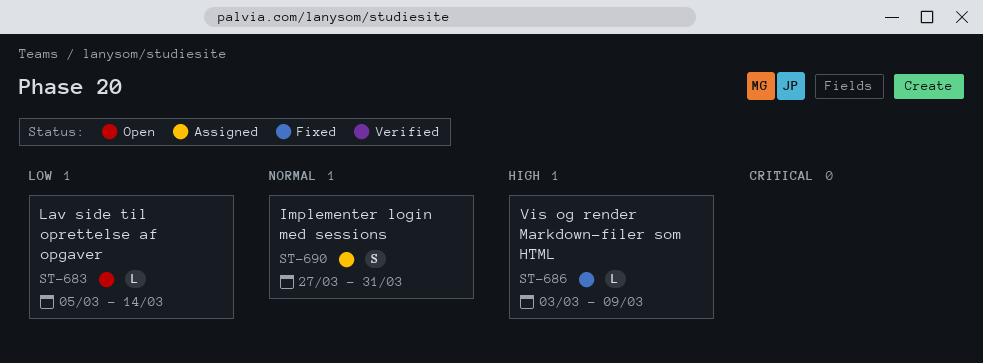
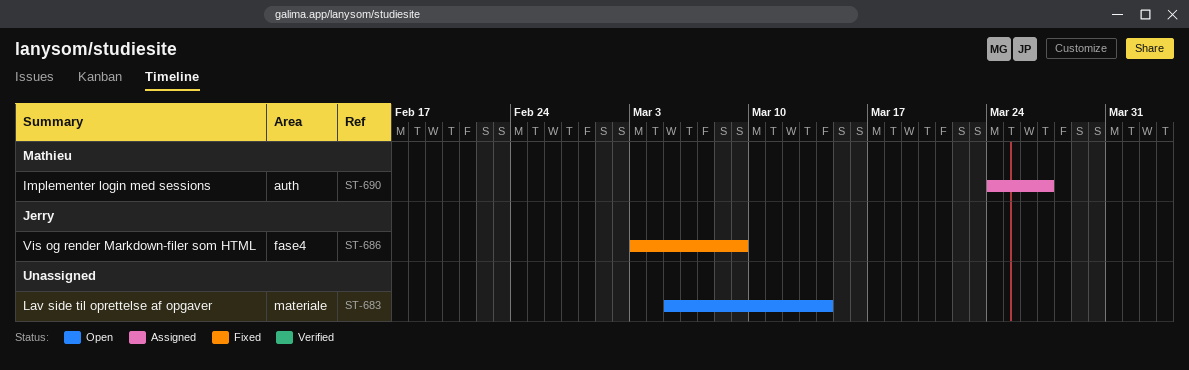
ST-690, start: Mar 27 -> Mar 24
ST-690, due: Mar 31 -> Mar 27

